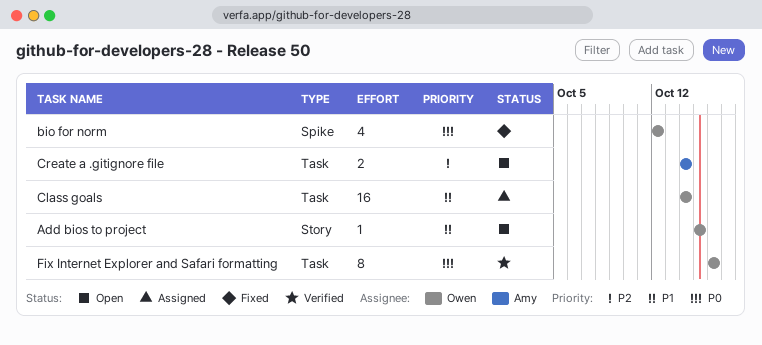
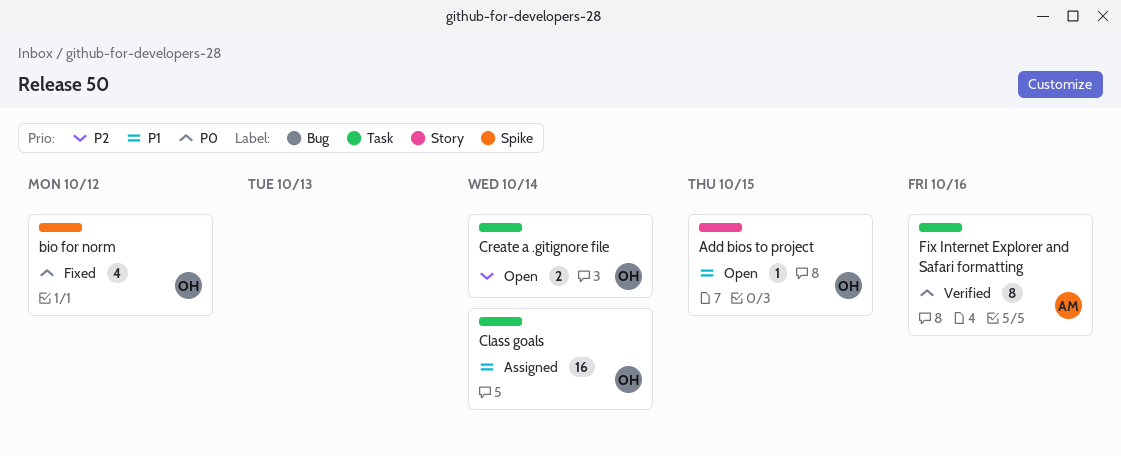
Create a .gitignore file, owner: Amy -> Owen
Fix Internet Explorer and Safari formatting, owner: Owen -> Amy

